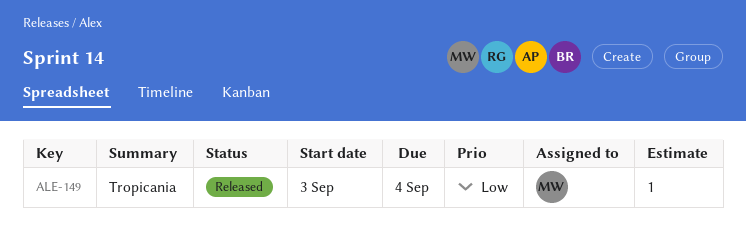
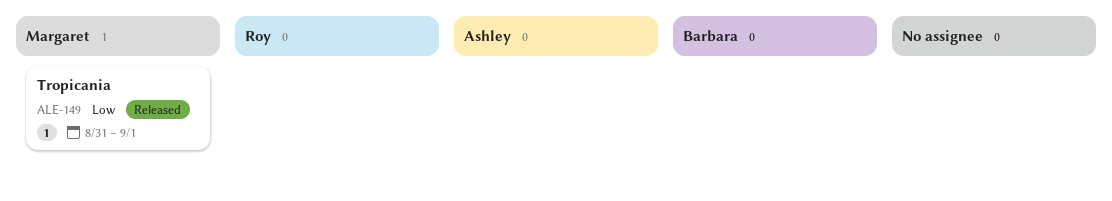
ALE-149, start: Sep 3 -> Aug 31
ALE-149, due: Sep 4 -> Sep 1

